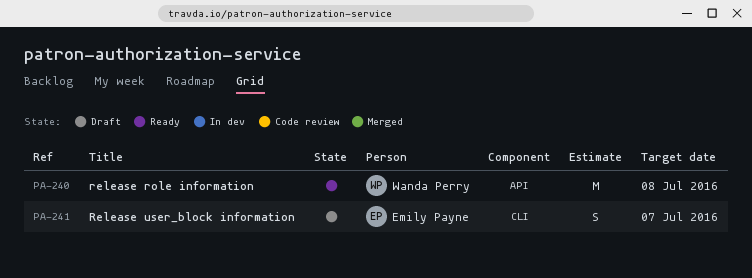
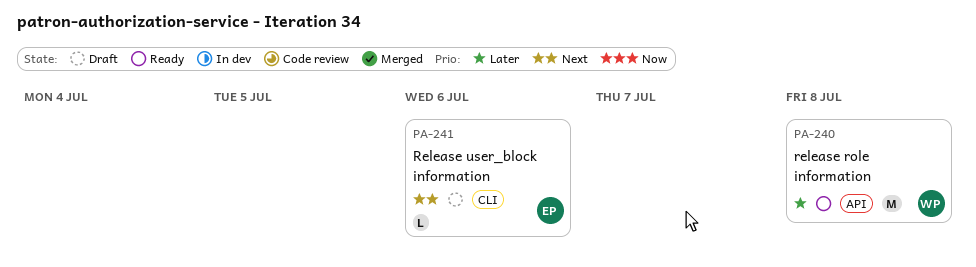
PA-241, estimate: S -> L
PA-241, due: Jul 7 -> Jul 6

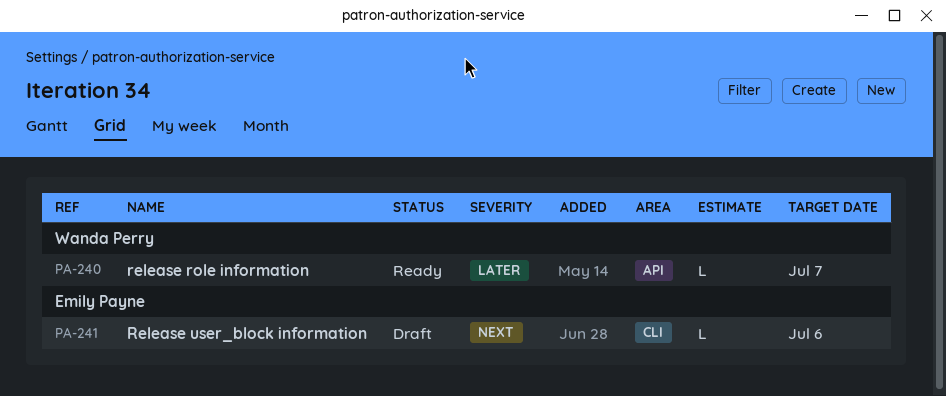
PA-240, estimate: M -> L
PA-240, due: Jul 8 -> Jul 7

